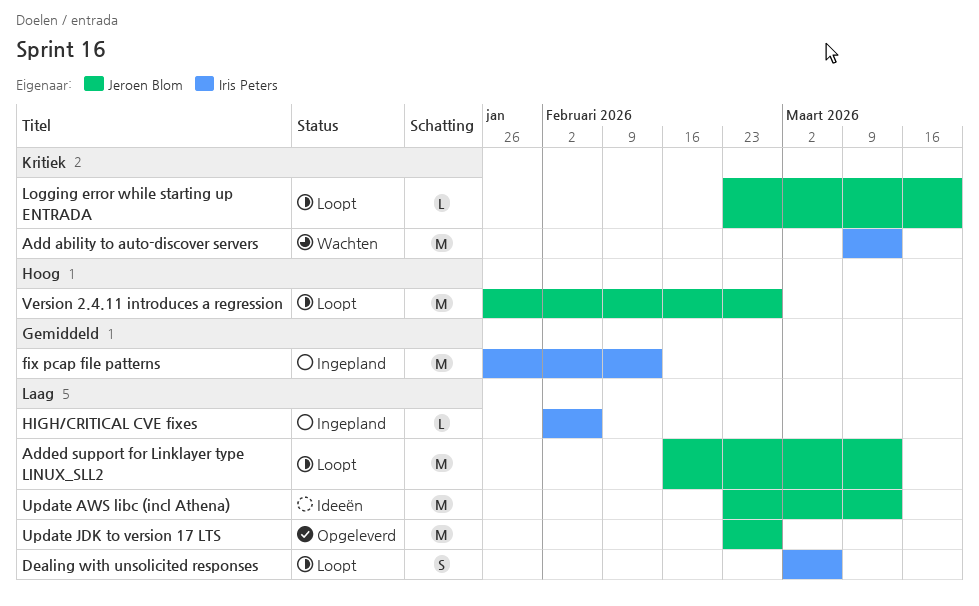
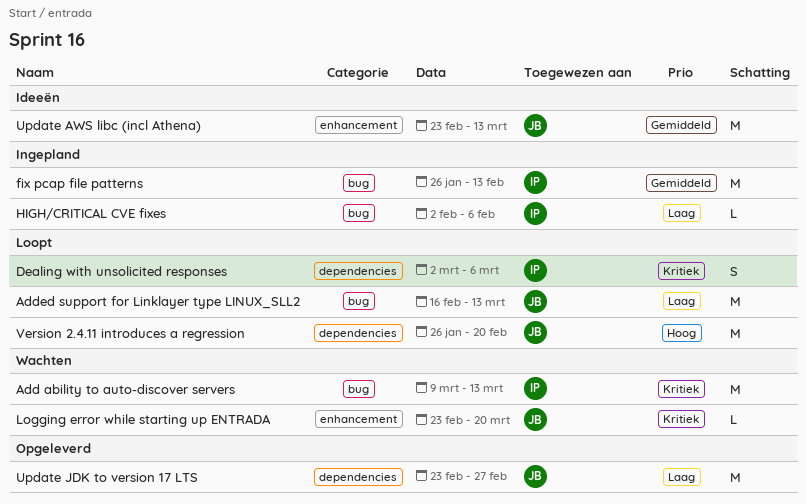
Dealing with unsolicited responses, priority: Laag -> Kritiek
Logging error while starting up ENTRADA, status: Loopt -> Wachten
Update AWS libc (incl Athena), priority: Laag -> Gemiddeld
Version 2.4.11 introduces a regression, due: Feb 27 -> Feb 20

